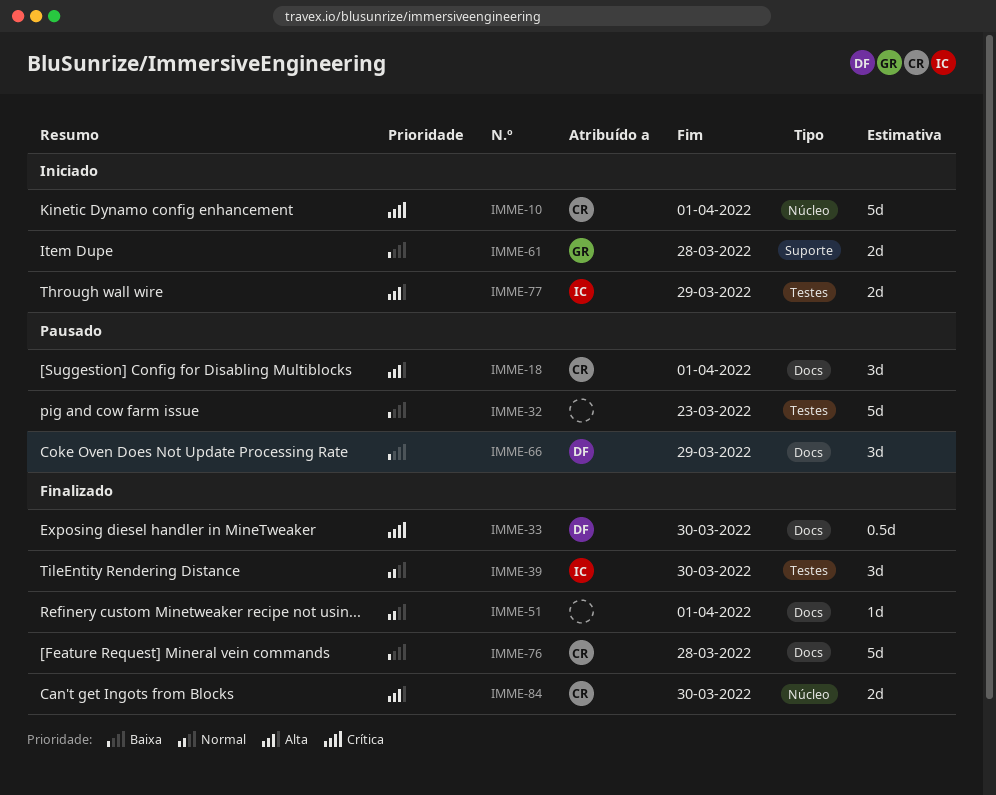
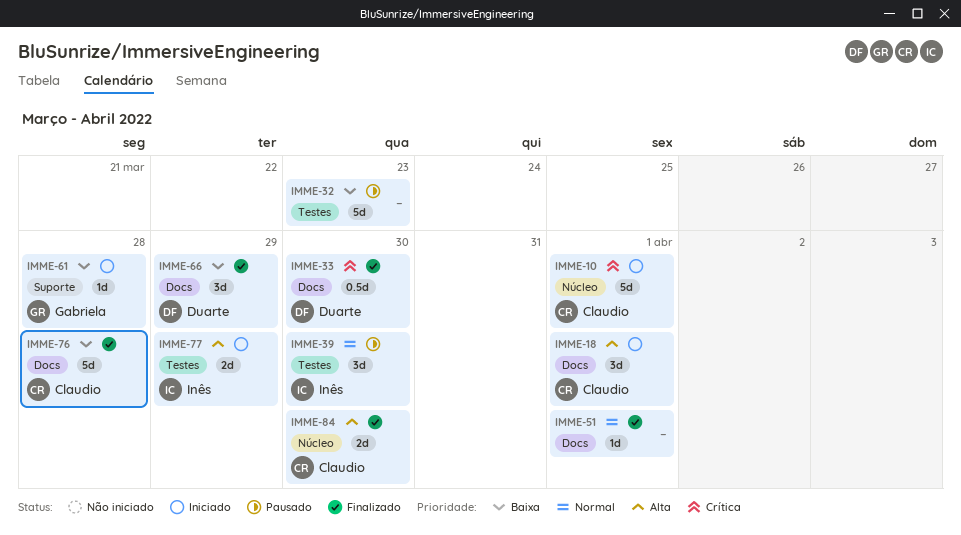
IMME-18, status: Pausado -> Iniciado
IMME-39, status: Finalizado -> Pausado
IMME-61, estimate: 2d -> 1d
IMME-66, status: Pausado -> Finalizado

